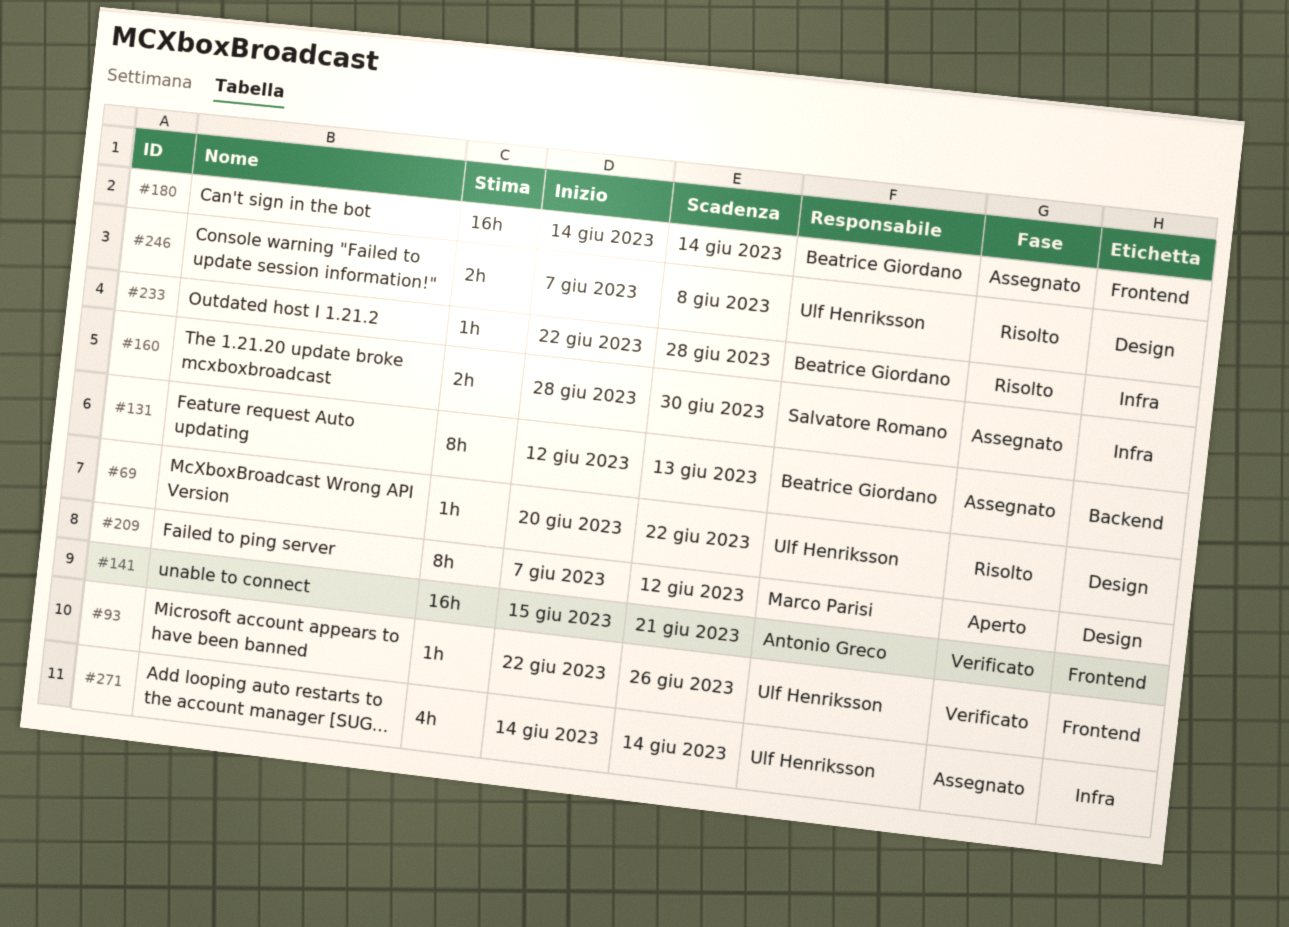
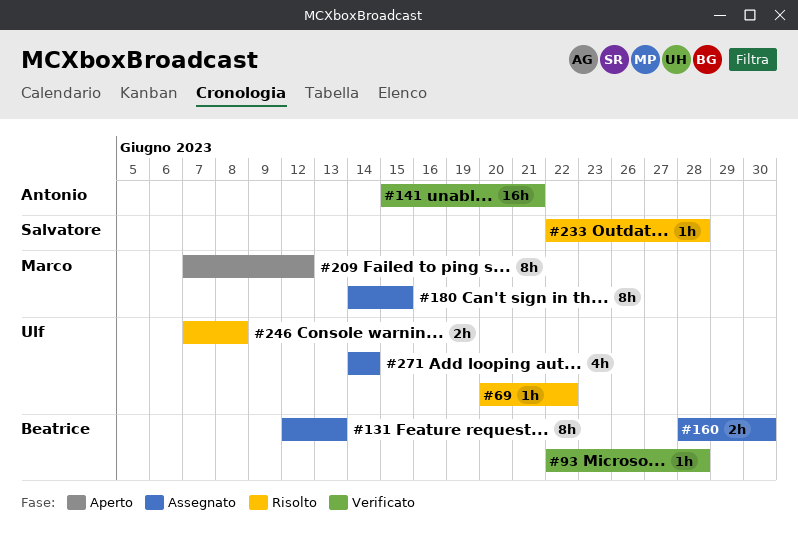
#93, owner: Ulf Henriksson -> Beatrice Giordano
#93, due: Jun 26 -> Jun 28
#160, owner: Salvatore Romano -> Beatrice Giordano
#180, owner: Beatrice Giordano -> Marco Parisi
#180, estimate: 16h -> 8h
#180, due: Jun 14 -> Jun 15
#233, owner: Beatrice Giordano -> Salvatore Romano

